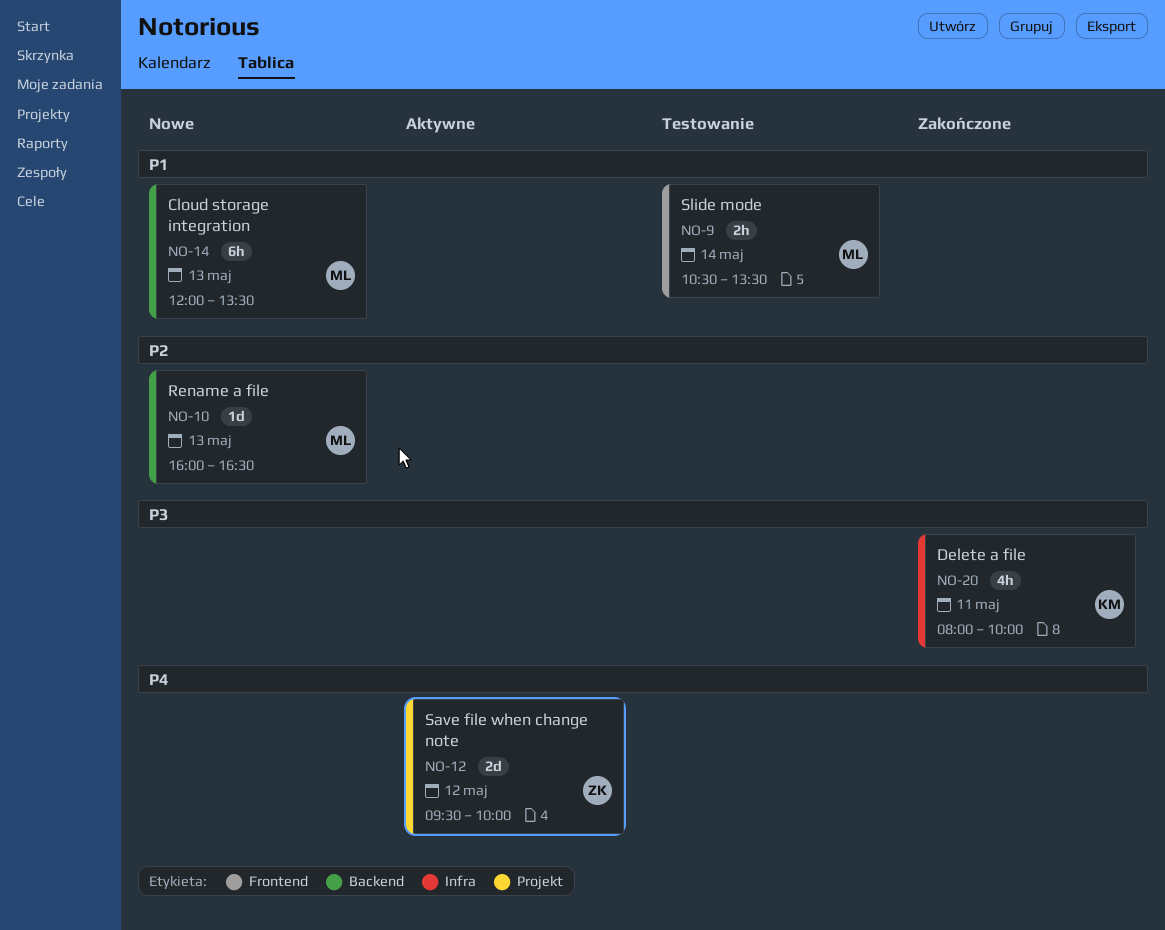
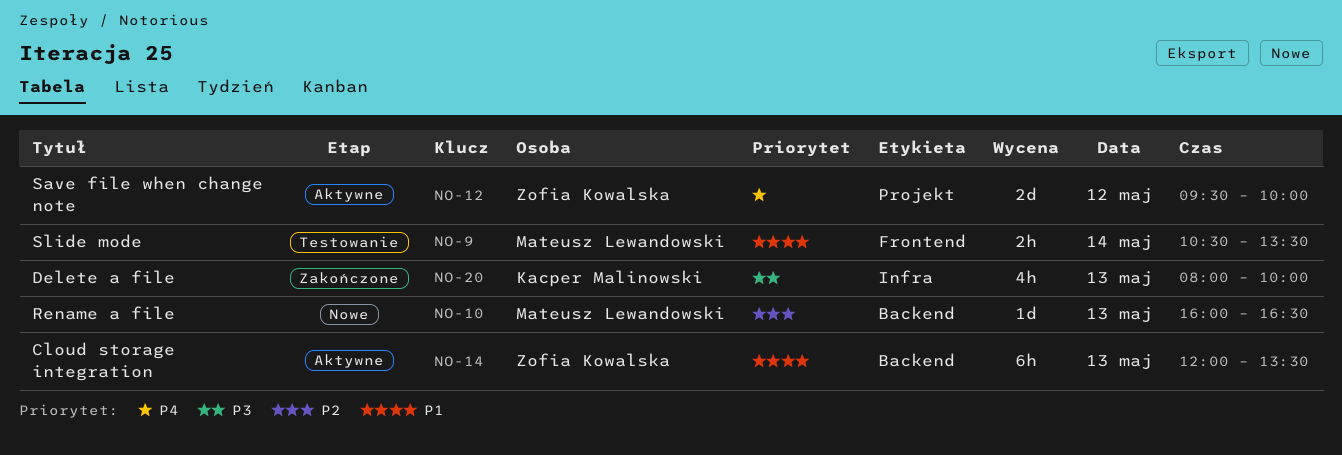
NO-14, status: Nowe -> Aktywne
NO-14, owner: Mateusz Lewandowski -> Zofia Kowalska
NO-20, day: May 11 -> May 13

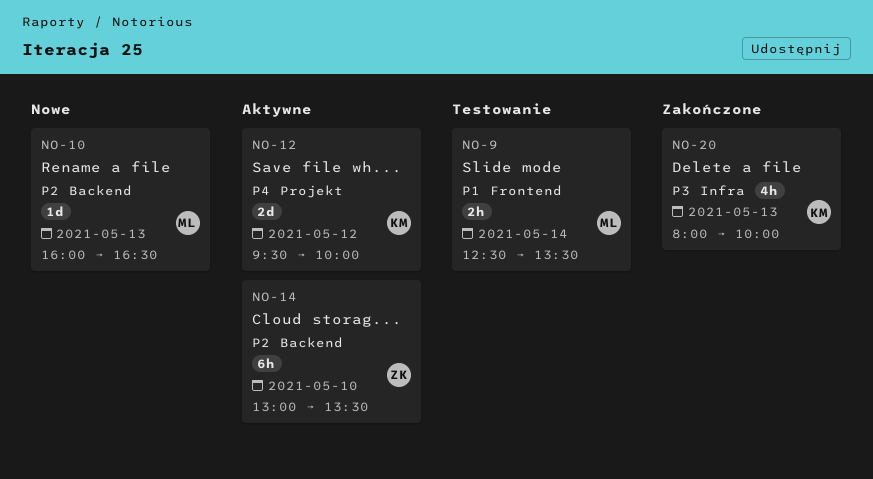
NO-9, begins: 10:30 -> 12:30
NO-12, owner: Zofia Kowalska -> Kacper Malinowski
NO-14, priority: P1 -> P2
NO-14, day: May 13 -> May 10
NO-14, begins: 12:00 -> 13:00

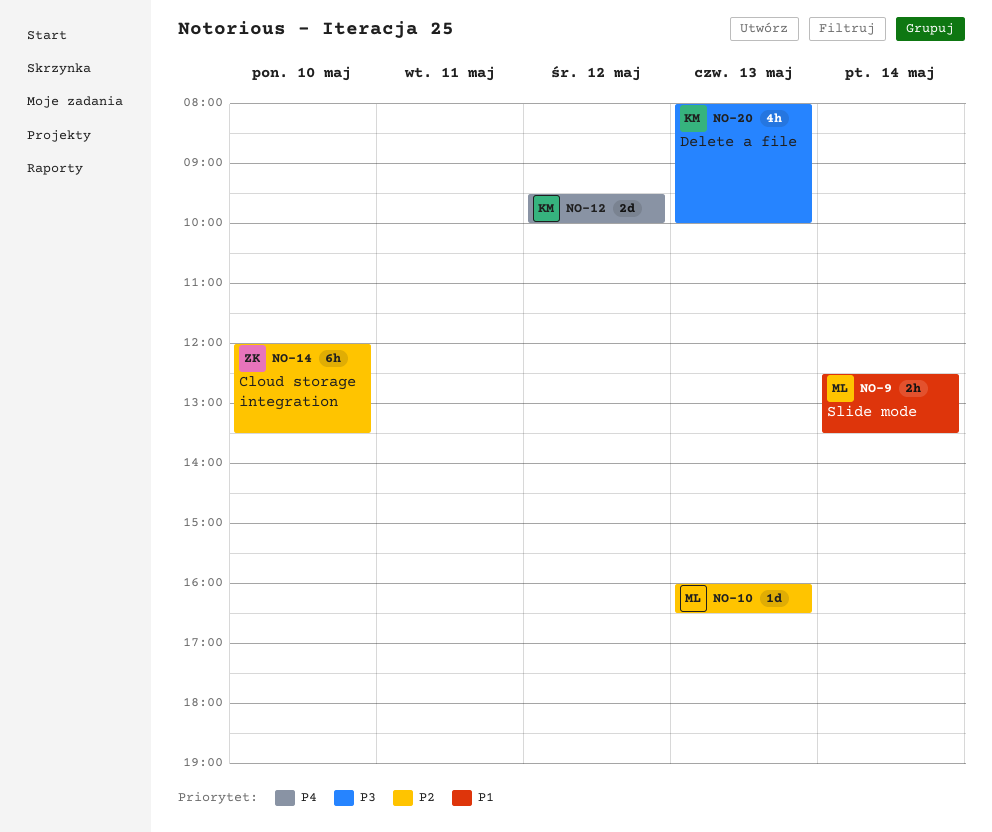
NO-14, begins: 13:00 -> 12:00

